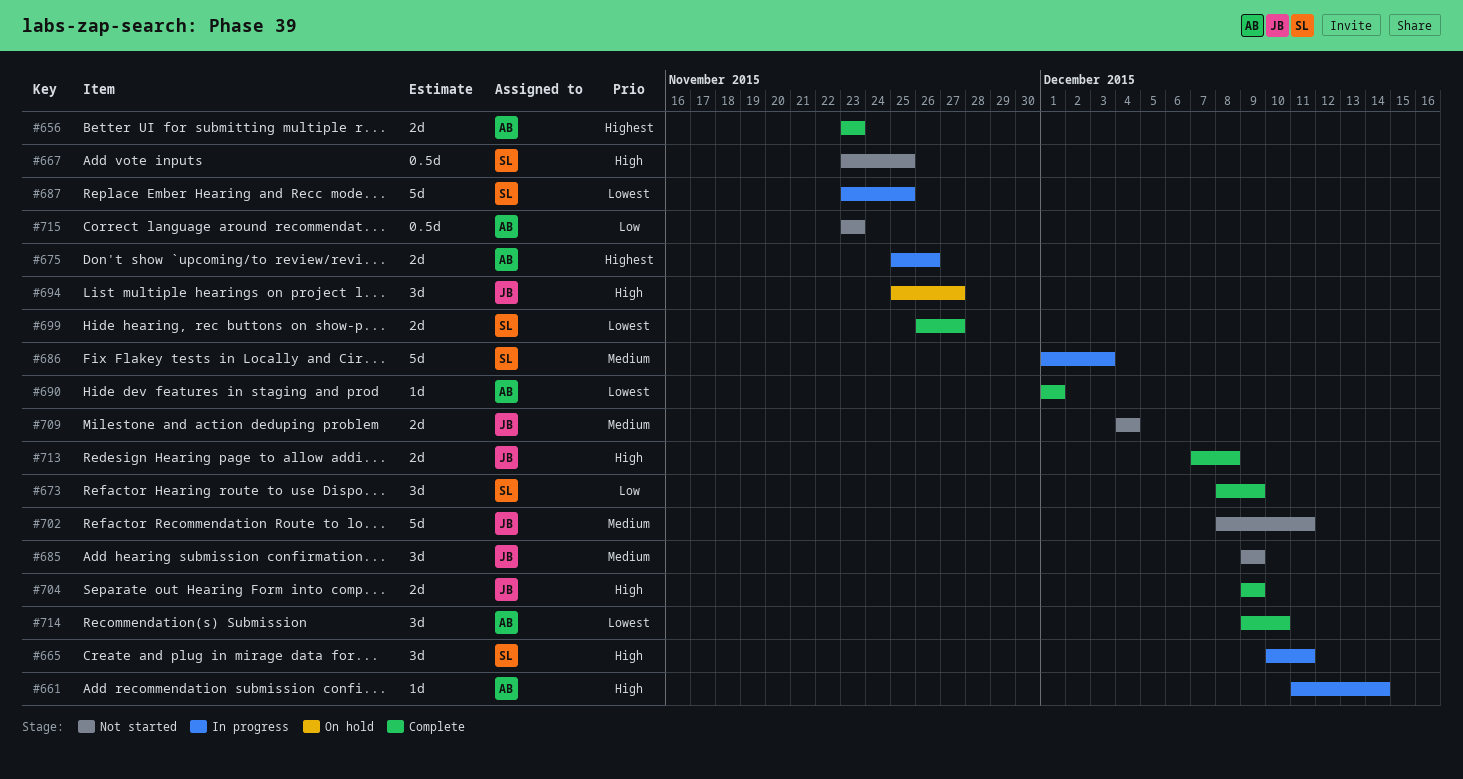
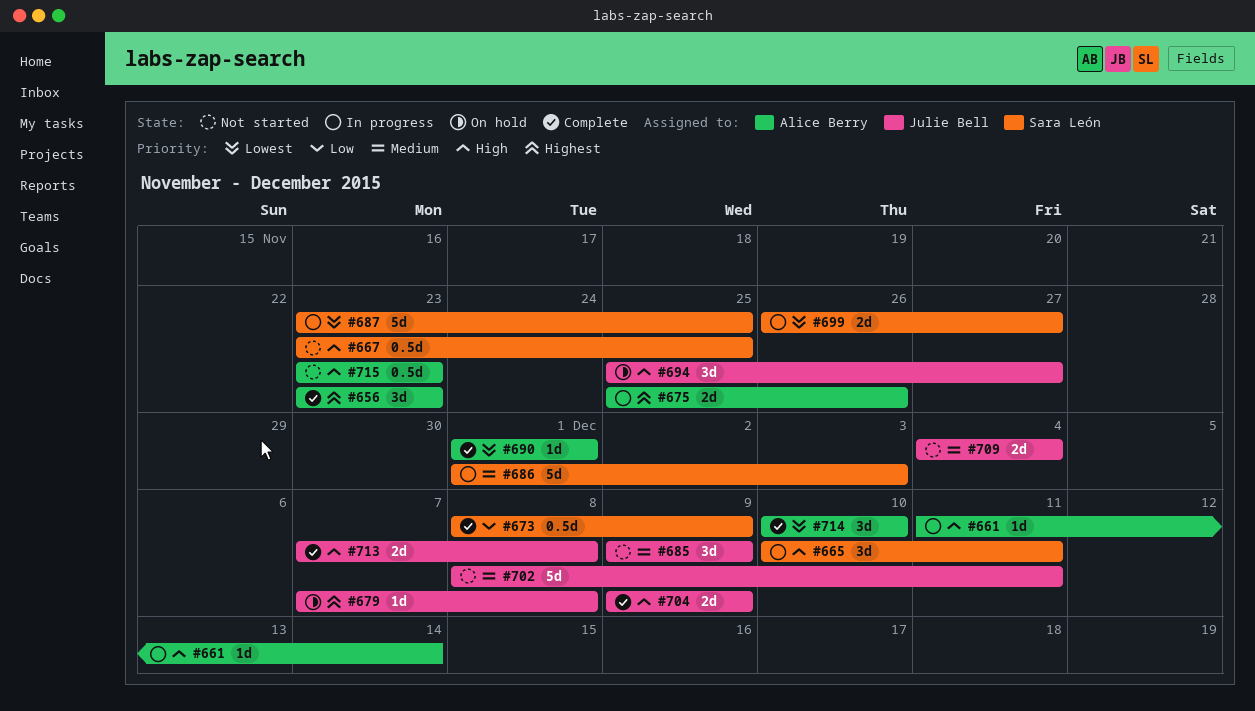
#656, estimate: 2d -> 3d
#673, estimate: 3d -> 0.5d
#679: none -> present
#699, status: Complete -> In progress
#714, start: Dec 9 -> Dec 10
#715, priority: Low -> High

